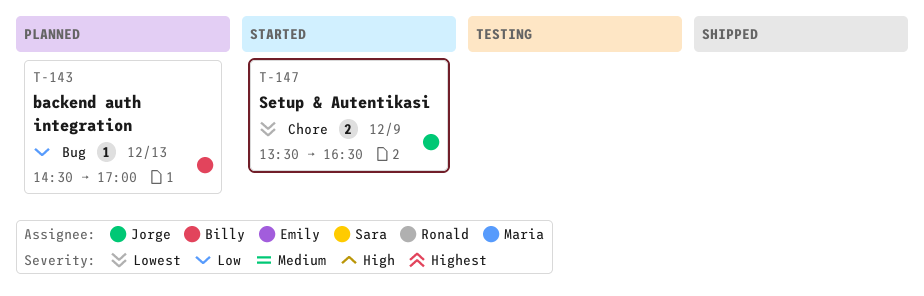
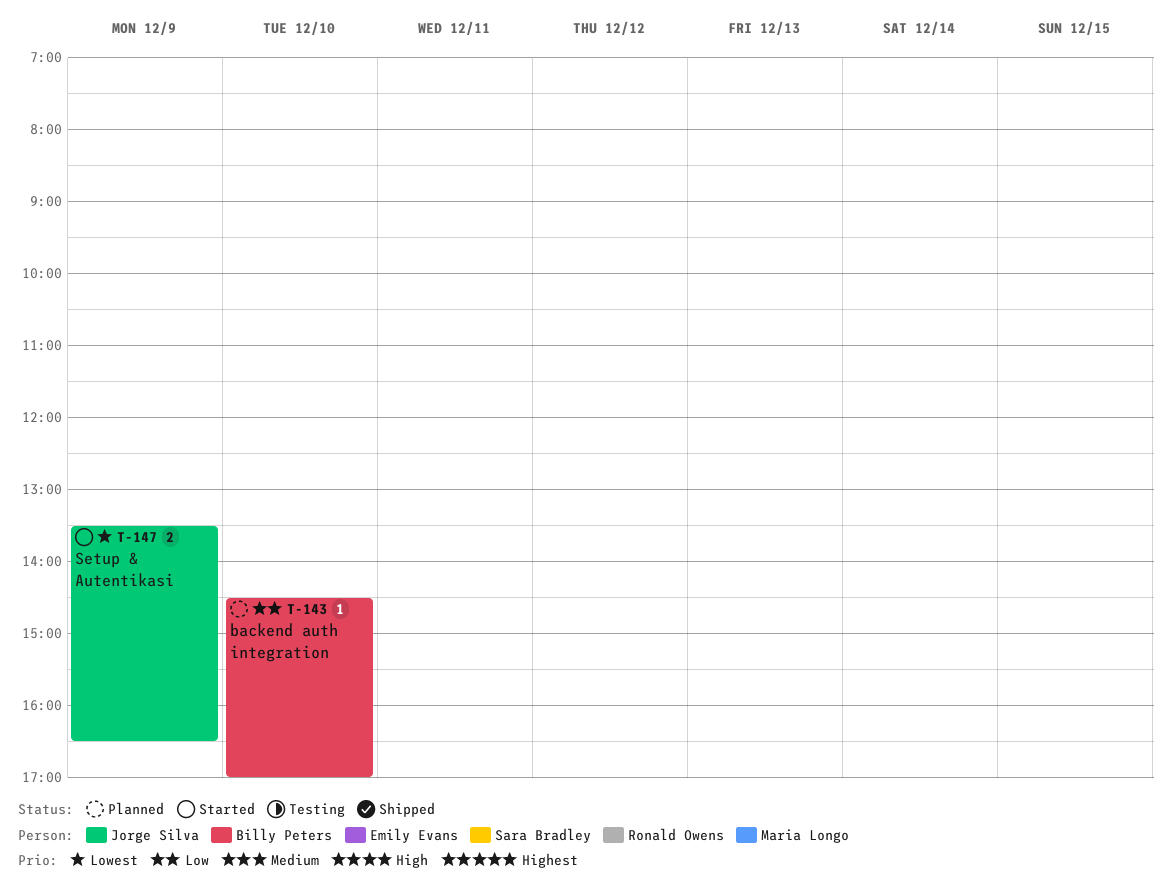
T-143, day: Dec 13 -> Dec 10

